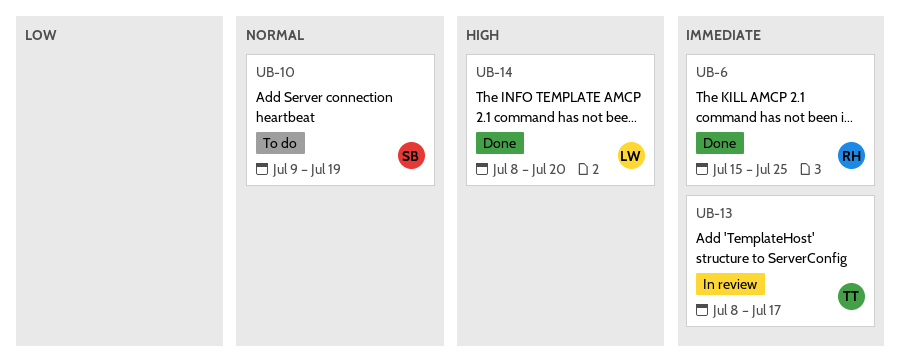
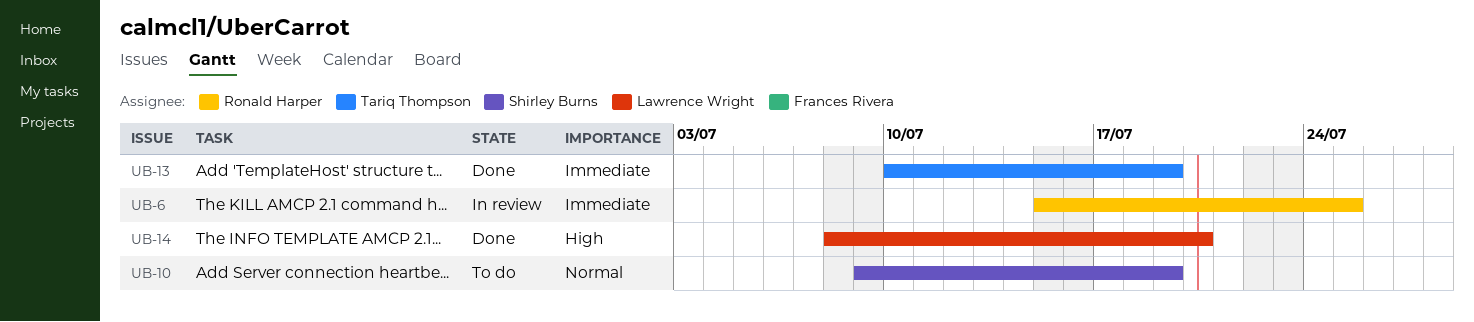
UB-6, status: Done -> In review
UB-13, status: In review -> Done
UB-13, start: Jul 8 -> Jul 10
UB-13, due: Jul 17 -> Jul 19

